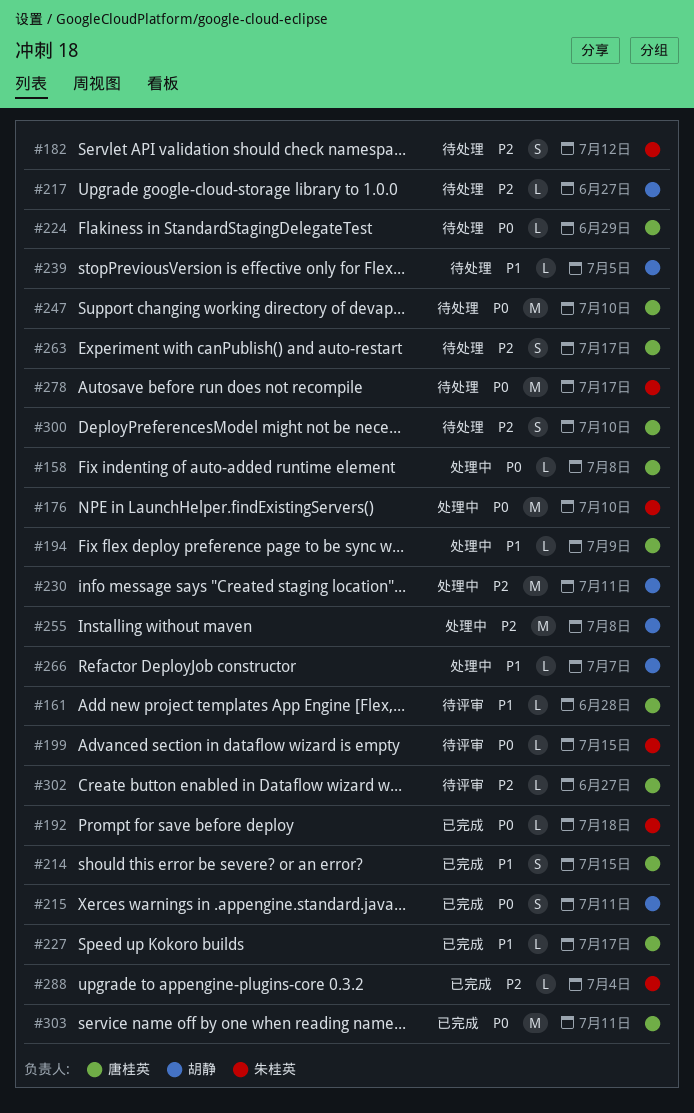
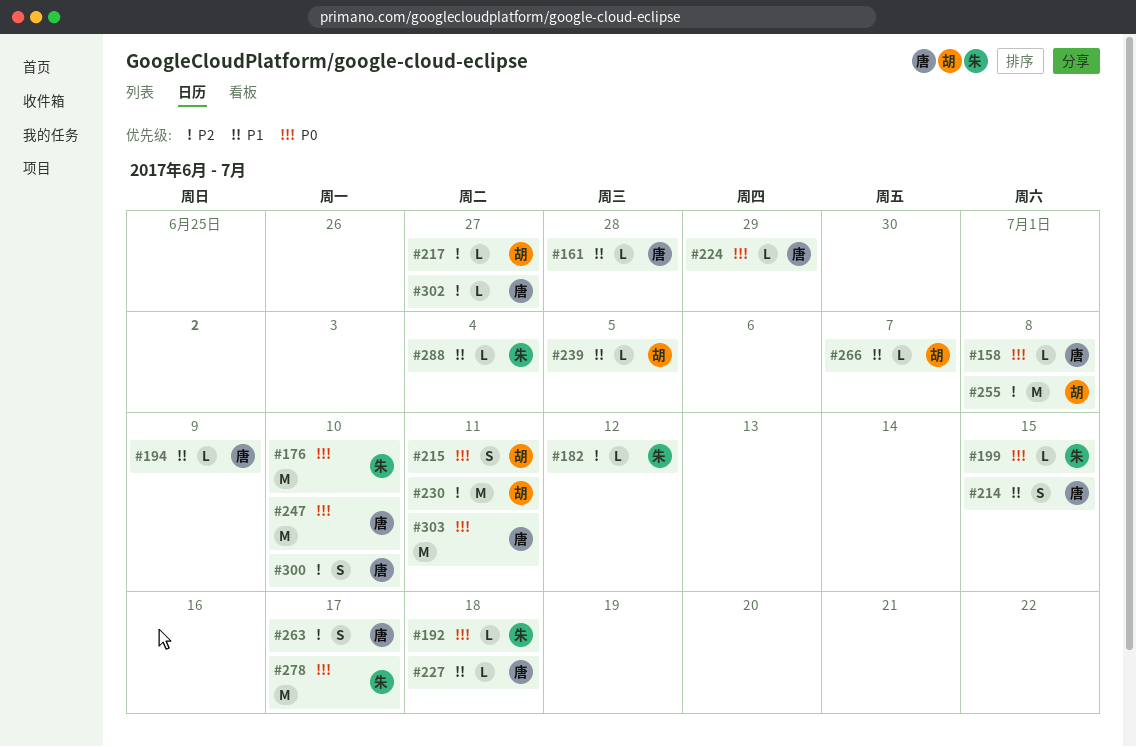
#182, estimate: S -> L
#227, due: Jul 17 -> Jul 18
#288, priority: P2 -> P1

